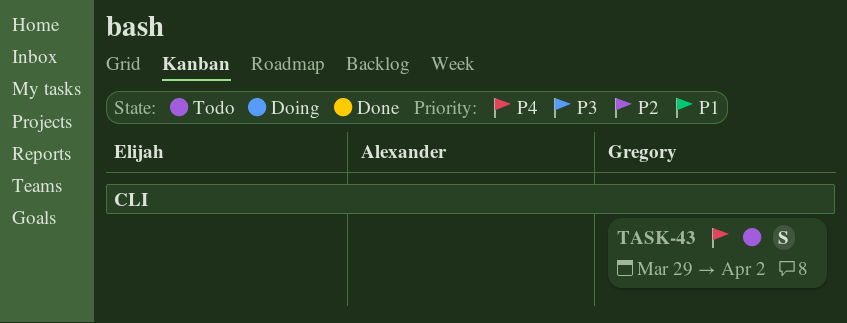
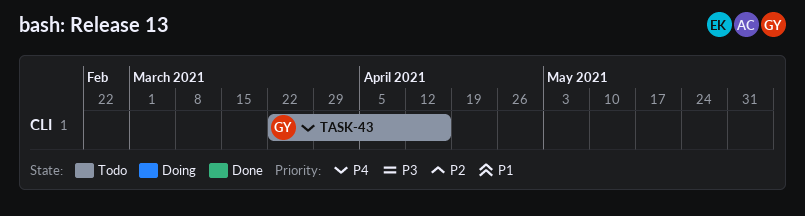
TASK-43, start: Mar 29 -> Mar 22
TASK-43, due: Apr 2 -> Apr 16

